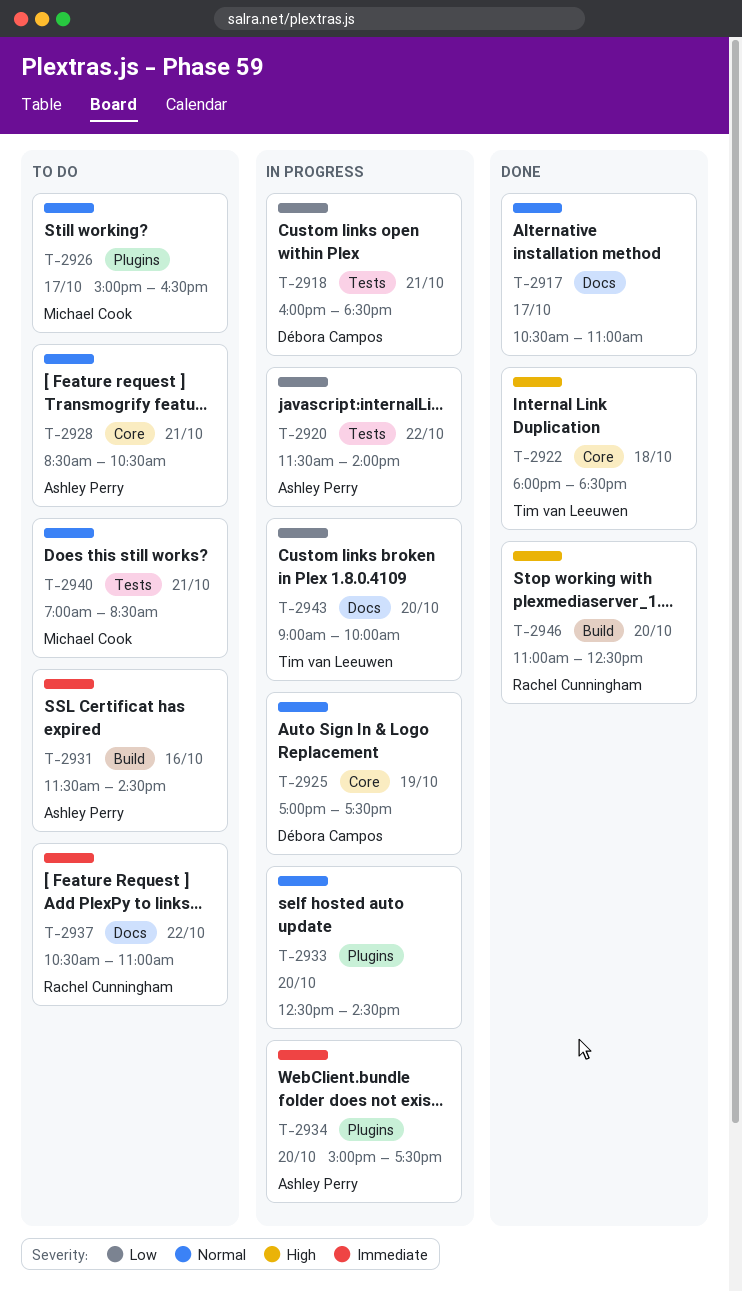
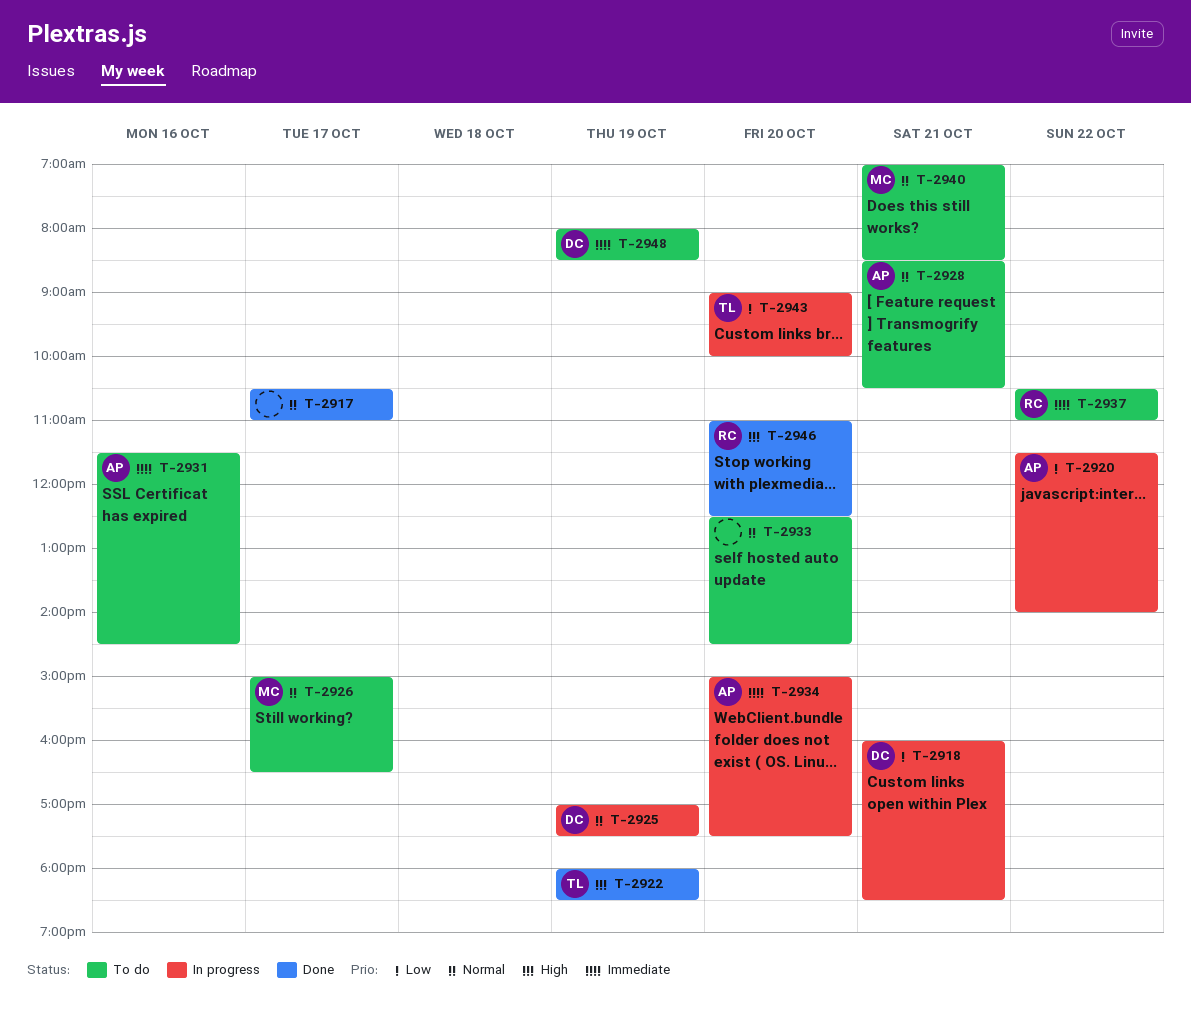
T-2922, day: Oct 18 -> Oct 19
T-2933, status: In progress -> To do
T-2948: none -> present

